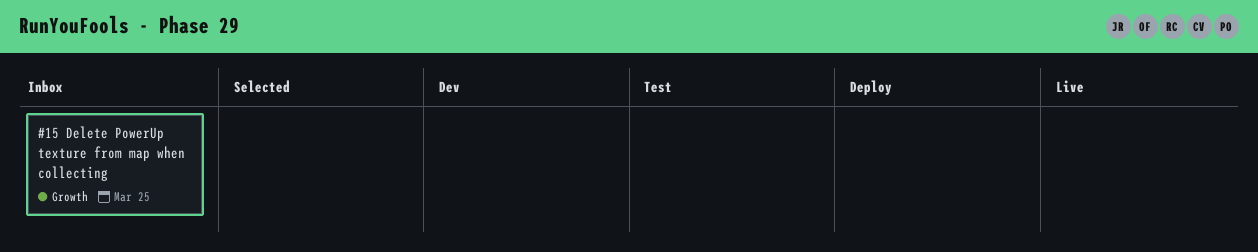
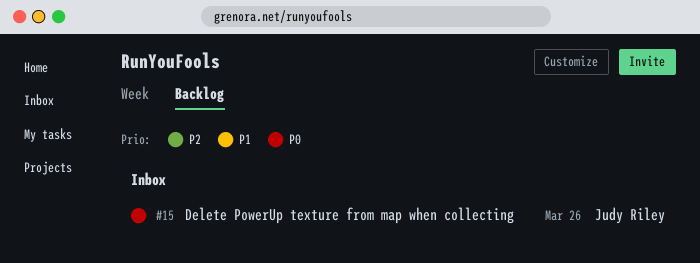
#15, due: Mar 25 -> Mar 26

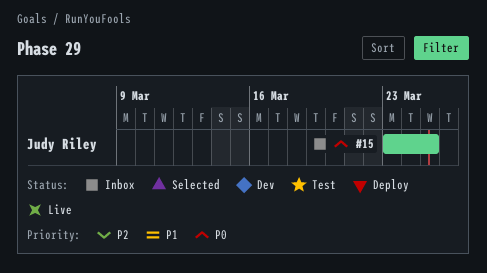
#15, due: Mar 26 -> Mar 25

